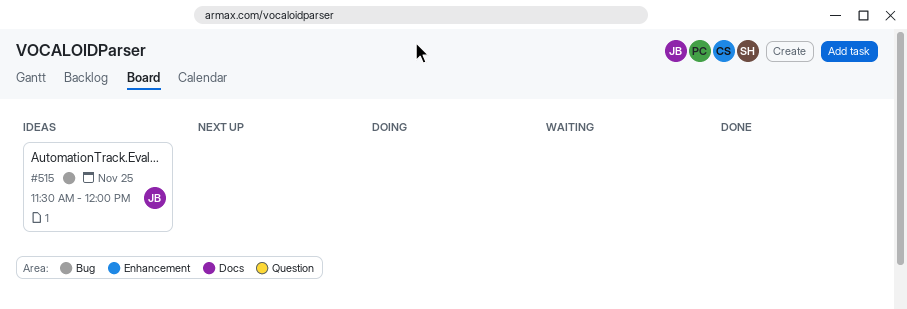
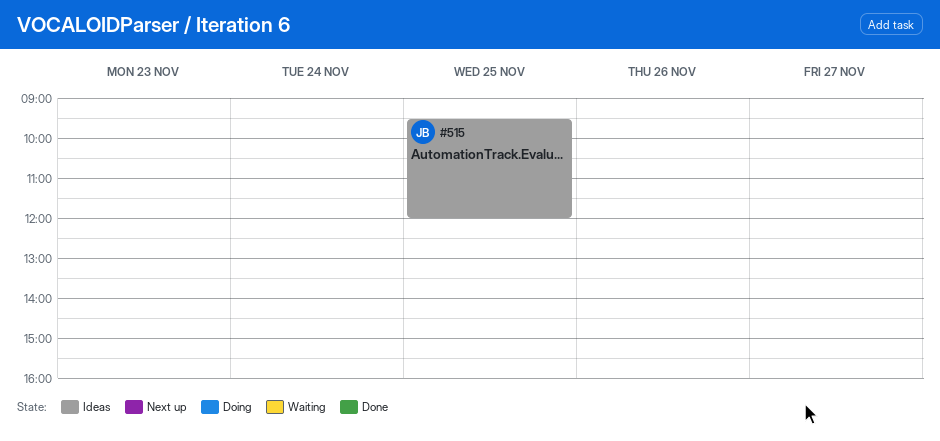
#515, begins: 11:30 -> 09:30

